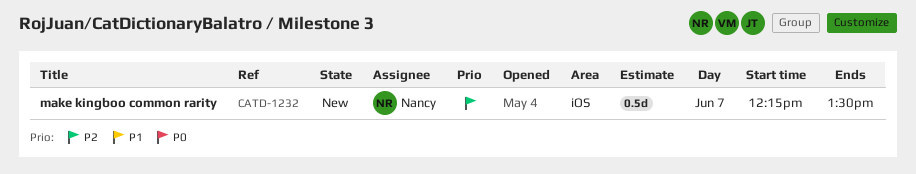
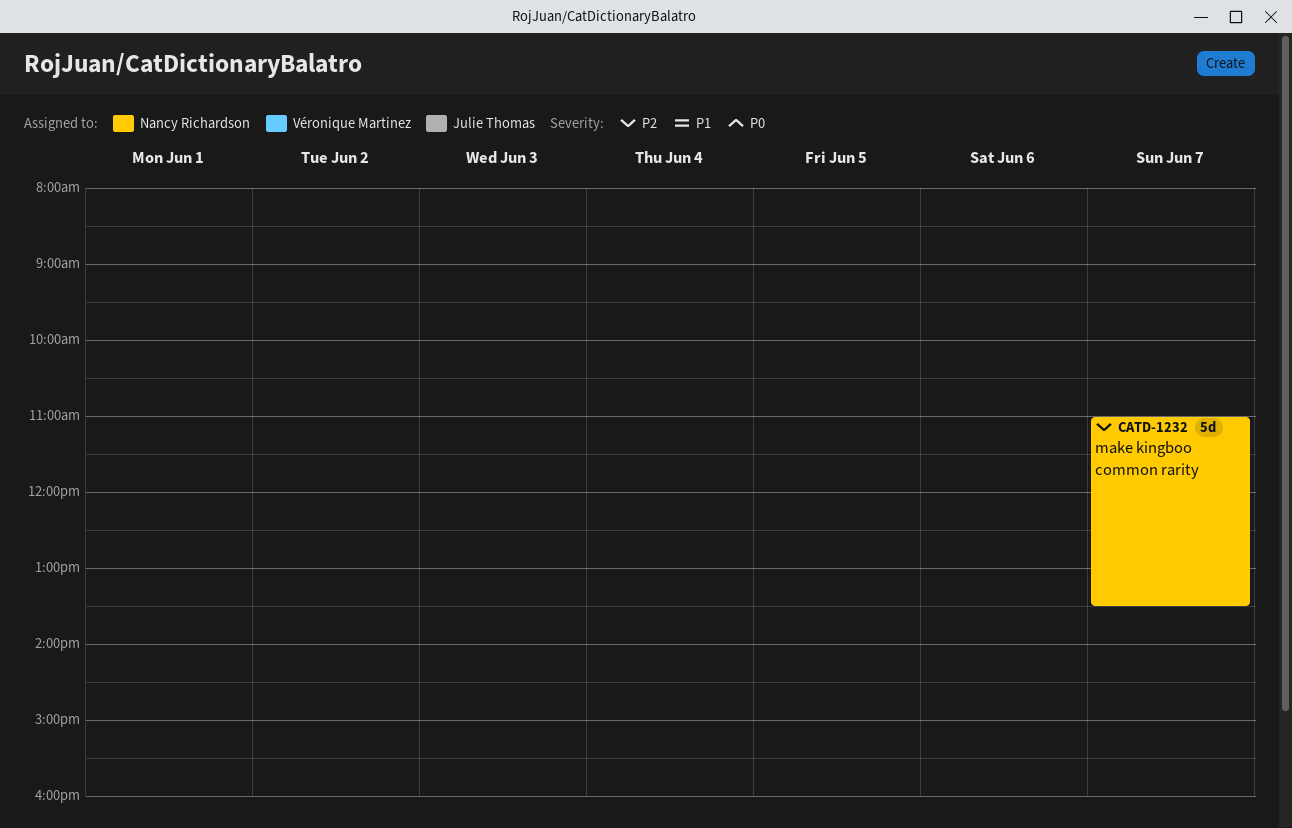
CATD-1232, estimate: 0.5d -> 5d
CATD-1232, begins: 12:15 -> 11:00

